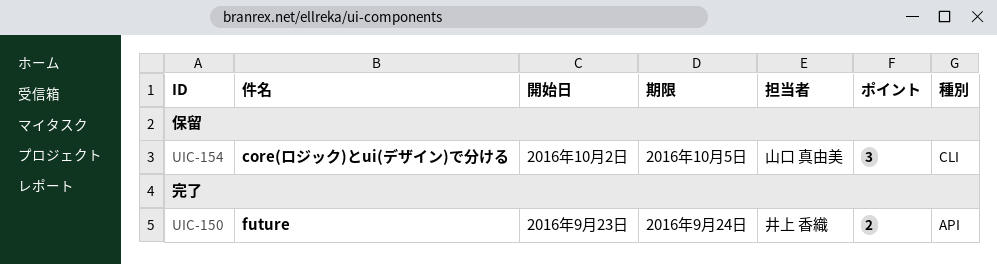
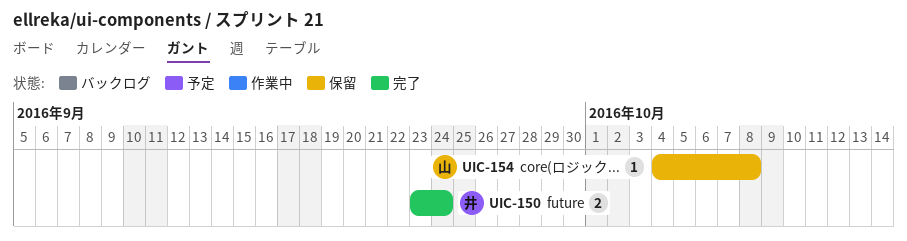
UIC-154, estimate: 3 -> 1
UIC-154, start: Oct 2 -> Oct 4
UIC-154, due: Oct 5 -> Oct 8

